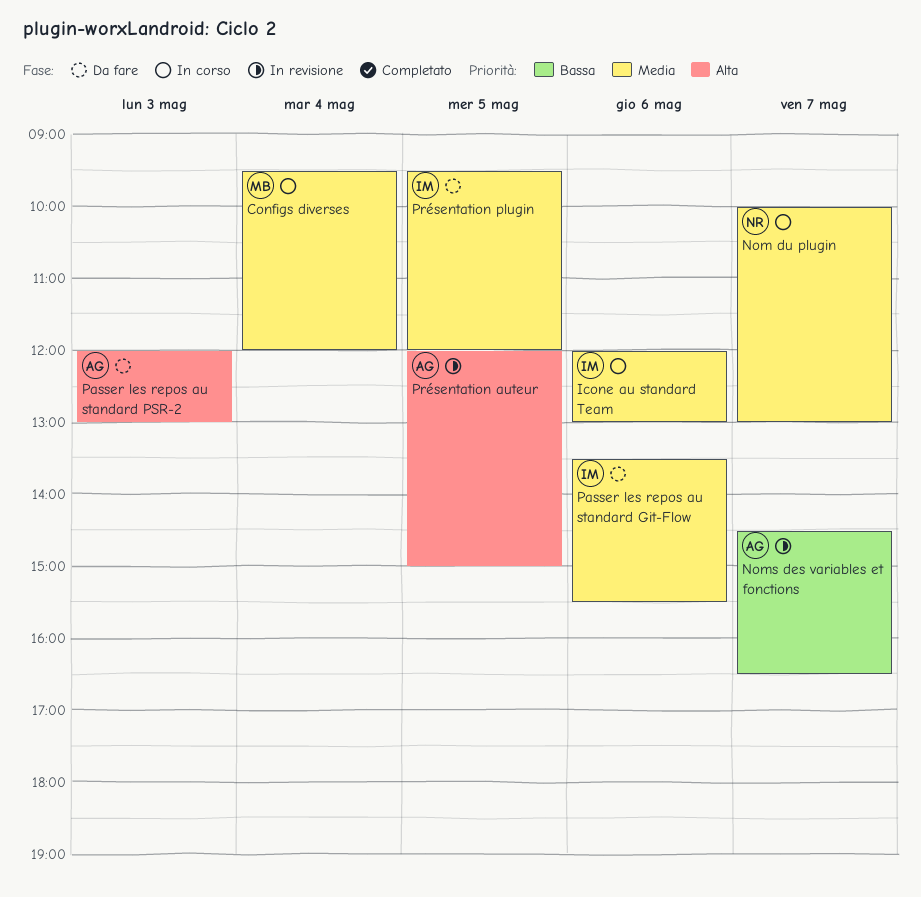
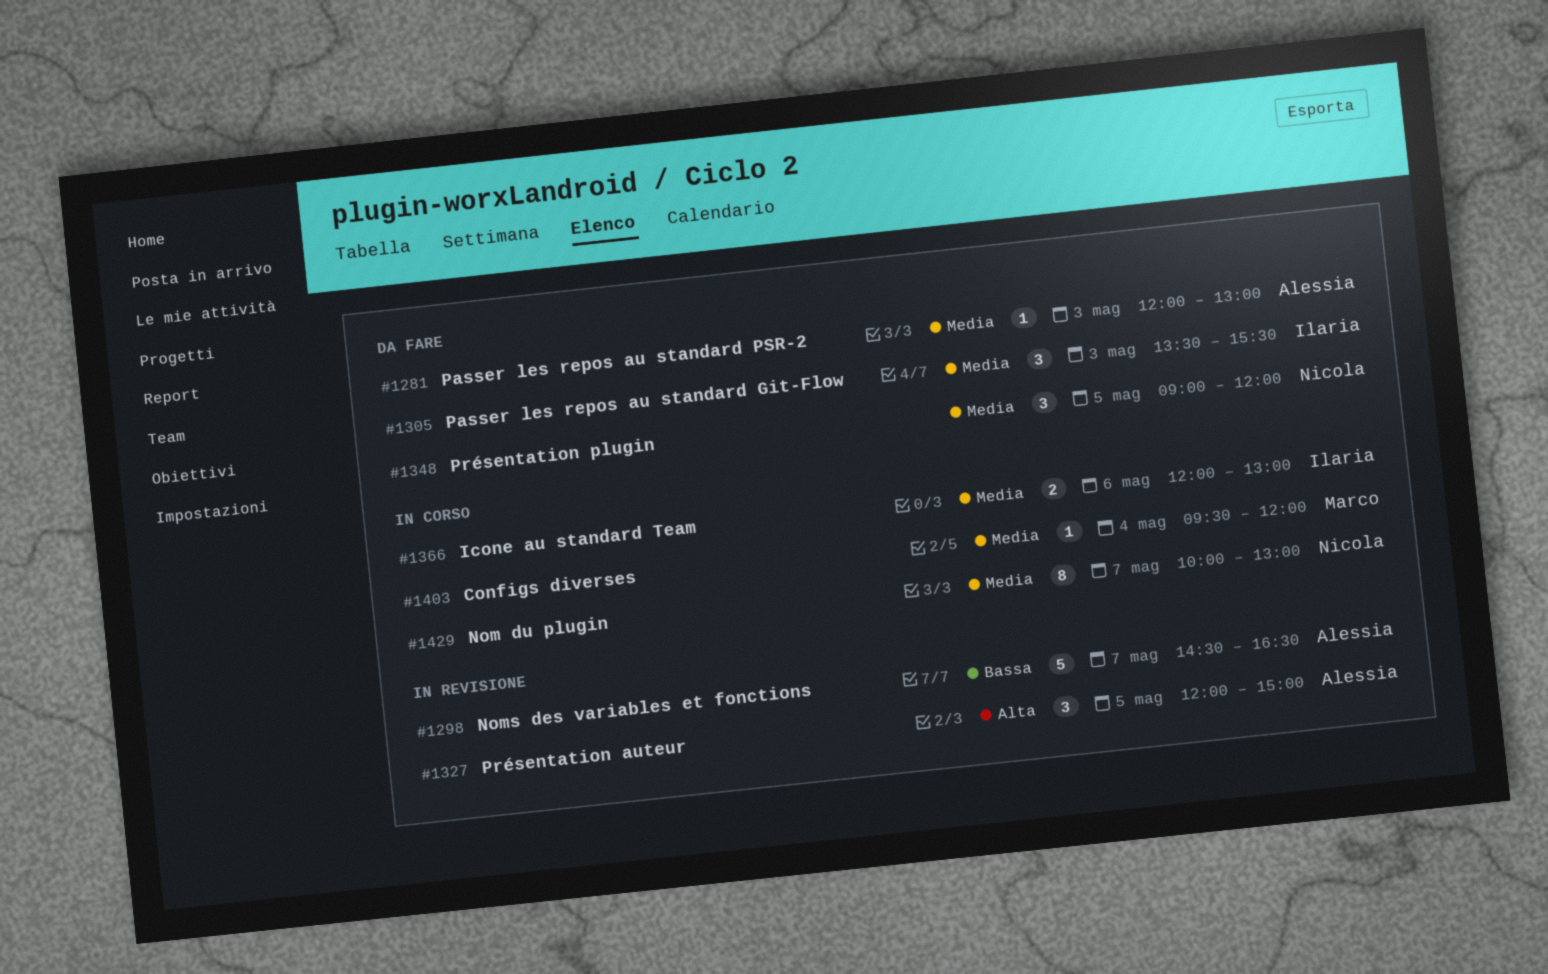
Passer les repos au standard Git-Flow, day: May 6 -> May 3
Passer les repos au standard PSR-2, priority: Alta -> Media
Présentation plugin, owner: Ilaria -> Nicola
Présentation plugin, begins: 09:30 -> 09:00

